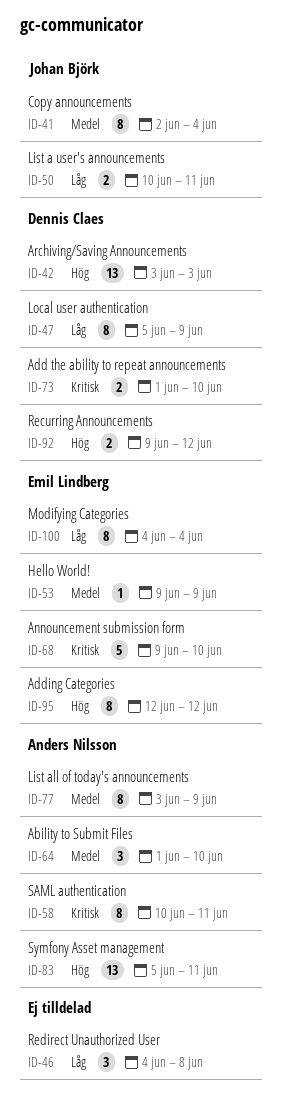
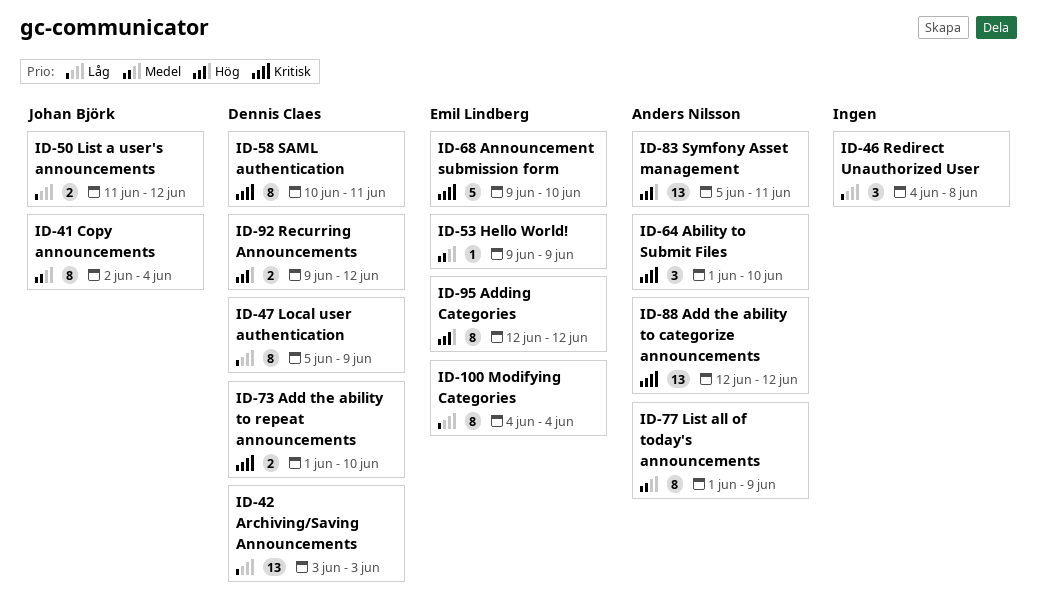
ID-42, priority: Hög -> Låg
ID-50, start: Jun 10 -> Jun 11
ID-50, due: Jun 11 -> Jun 12
ID-58, owner: Anders Nilsson -> Dennis Claes
ID-64, priority: Medel -> Kritisk
ID-77, start: Jun 3 -> Jun 1
ID-88: none -> present

